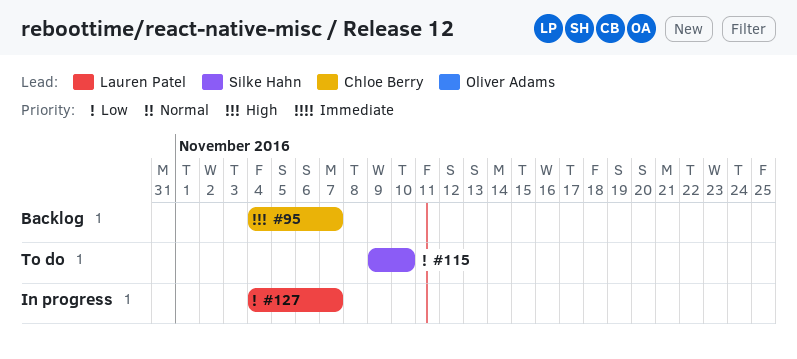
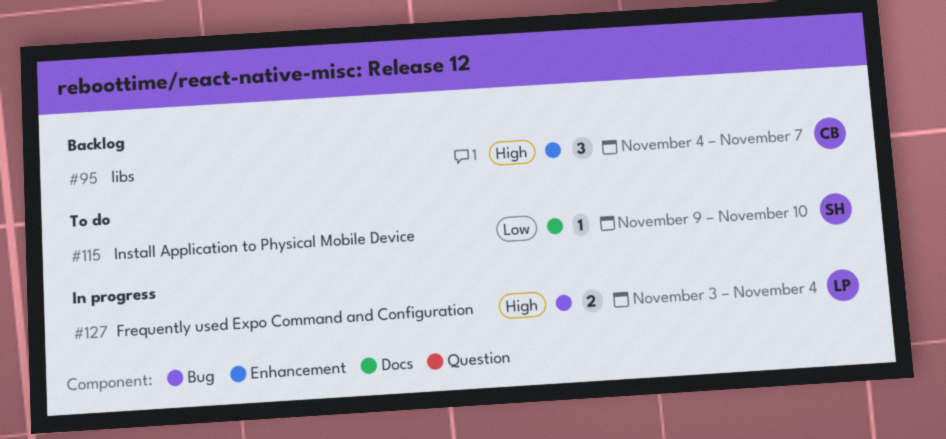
#127, priority: Low -> High
#127, start: Nov 4 -> Nov 3
#127, due: Nov 7 -> Nov 4

